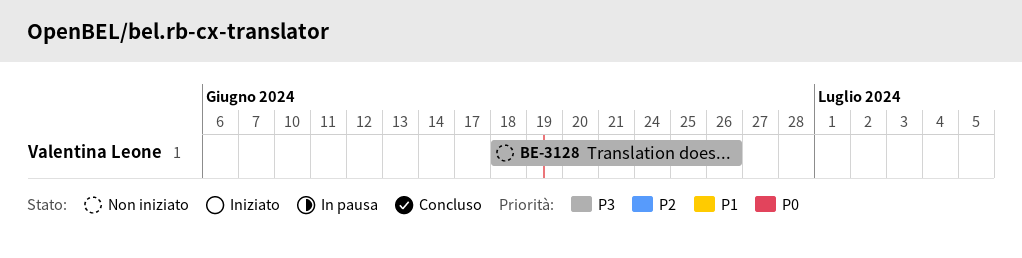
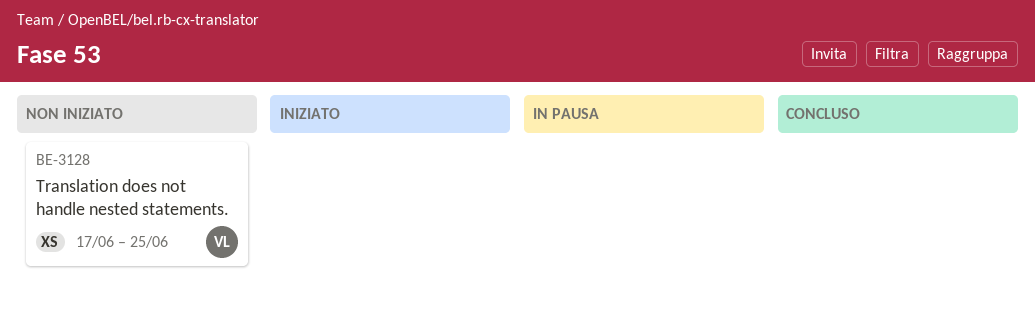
BE-3128, start: Jun 18 -> Jun 17
BE-3128, due: Jun 26 -> Jun 25

